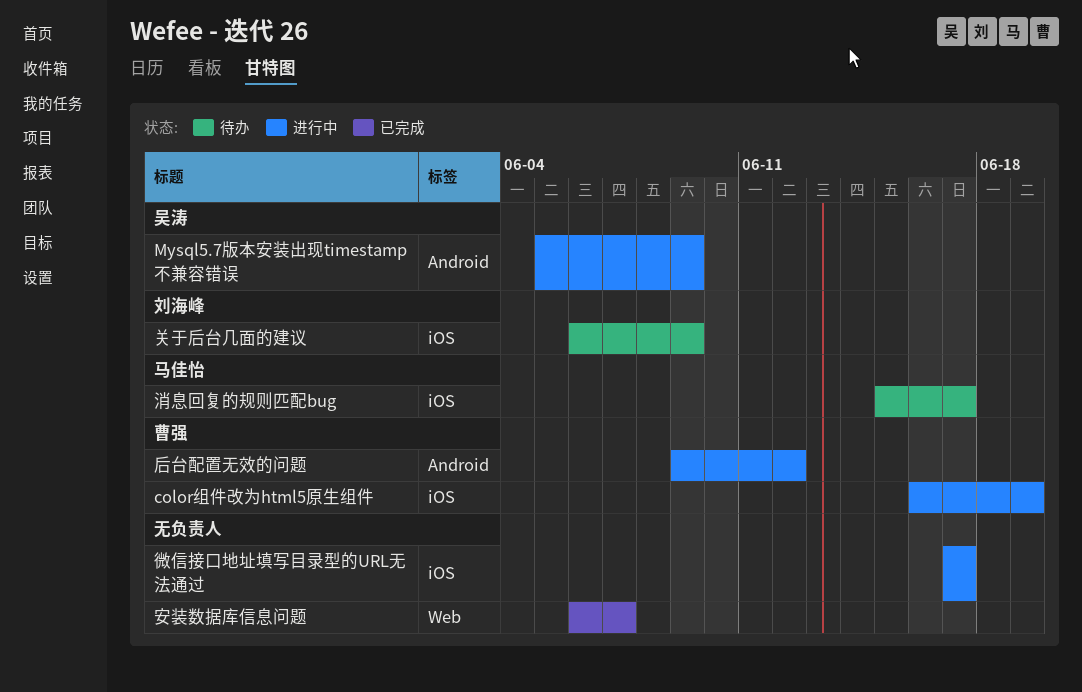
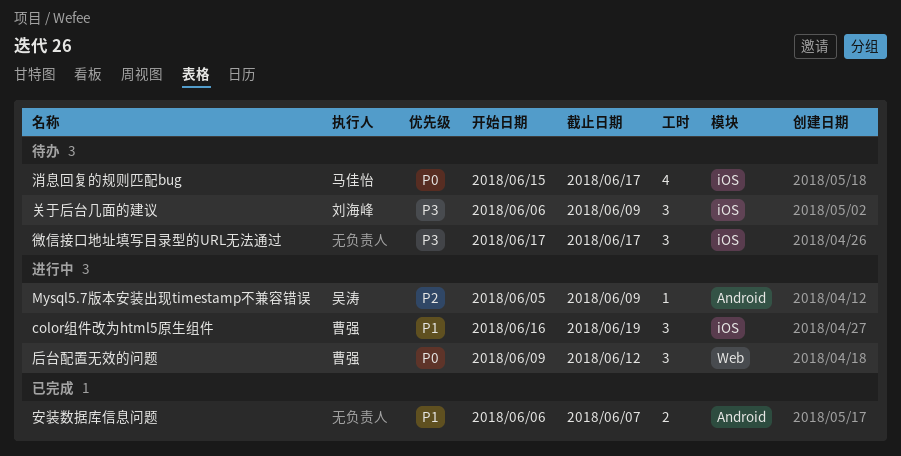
后台配置无效的问题, label: Android -> Web
安装数据库信息问题, label: Web -> Android
微信接口地址填写目录型的URL无法通过, status: 进行中 -> 待办

